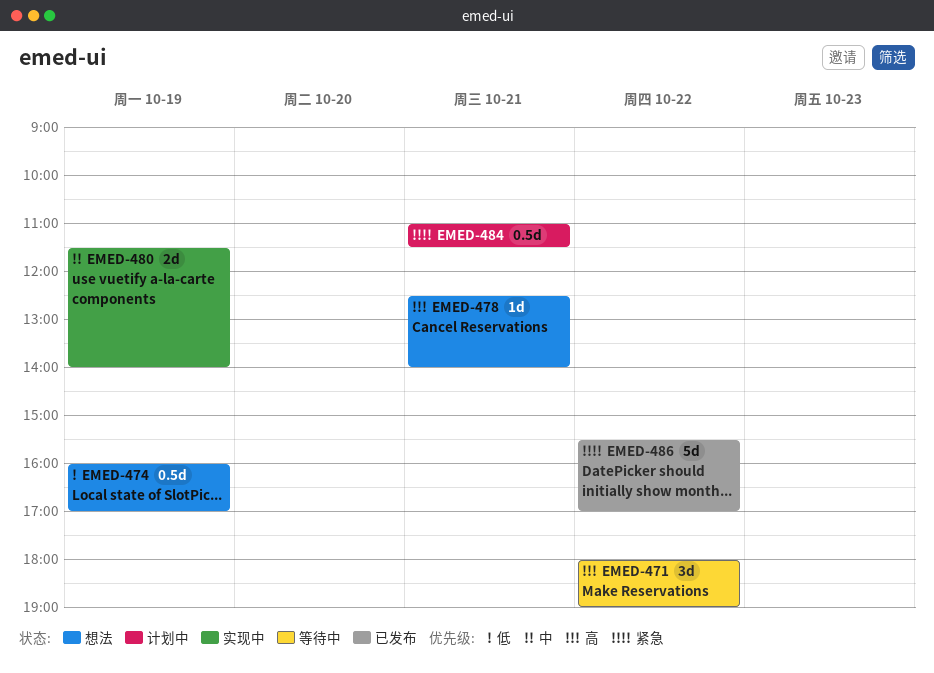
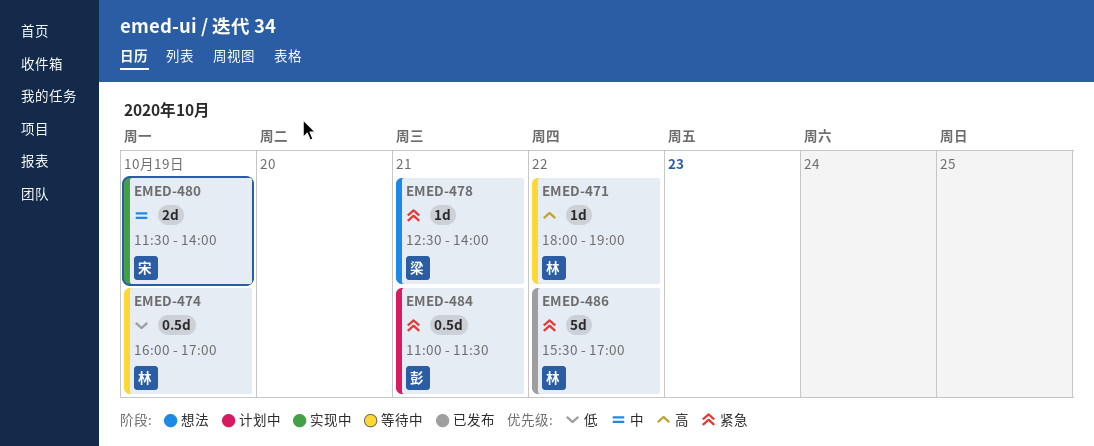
EMED-471, estimate: 3d -> 1d
EMED-474, status: 想法 -> 等待中
EMED-478, priority: 高 -> 紧急

